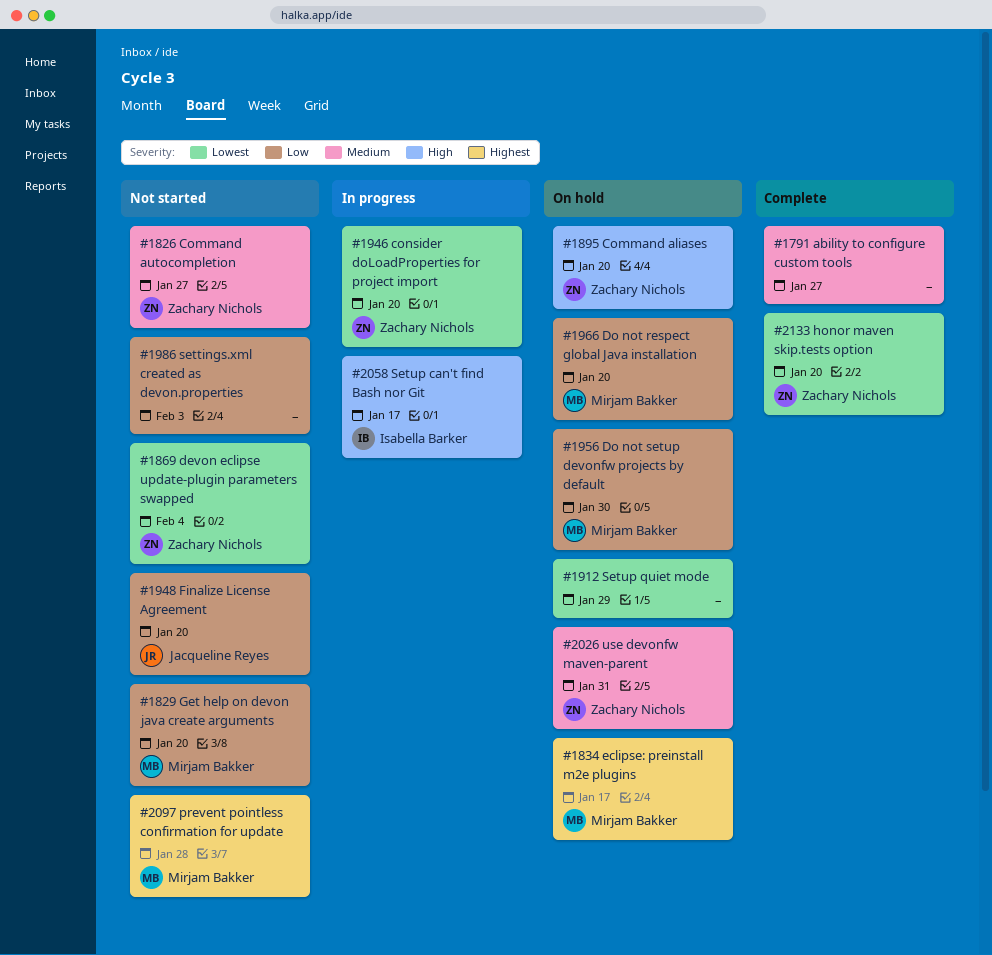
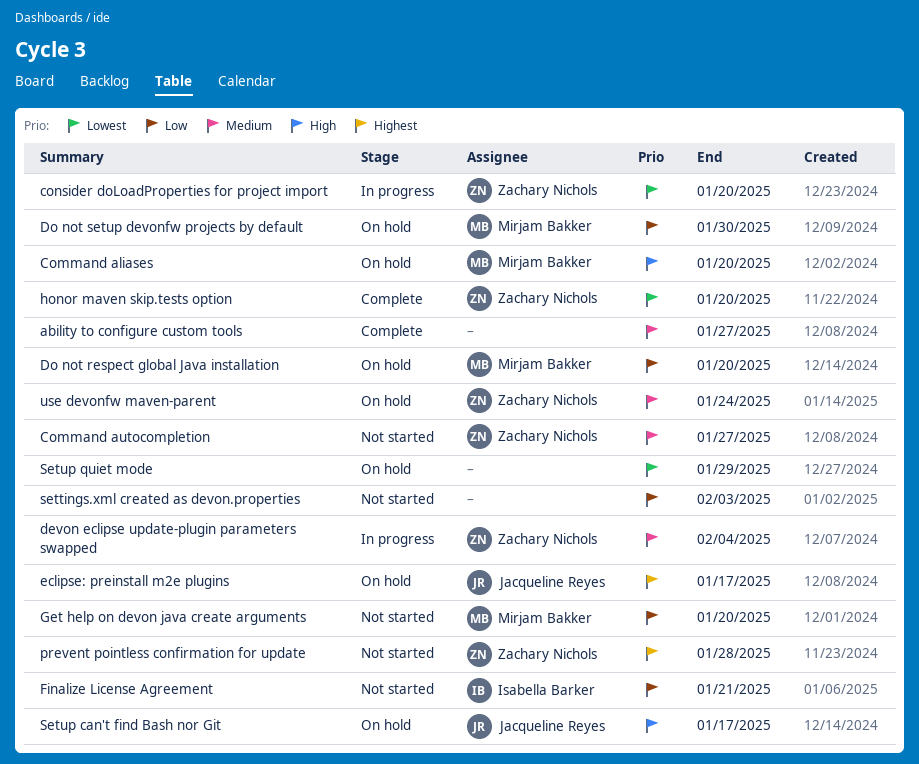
Command aliases, owner: Zachary Nichols -> Mirjam Bakker
devon eclipse update-plugin parameters swapped, status: Not started -> In progress
devon eclipse update-plugin parameters swapped, priority: Lowest -> Medium
eclipse: preinstall m2e plugins, owner: Mirjam Bakker -> Jacqueline Reyes
Finalize License Agreement, owner: Jacqueline Reyes -> Isabella Barker
Finalize License Agreement, due: Jan 20 -> Jan 21
prevent pointless confirmation for update, owner: Mirjam Bakker -> Zachary Nichols
Setup can't find Bash nor Git, status: In progress -> On hold
Setup can't find Bash nor Git, owner: Isabella Barker -> Jacqueline Reyes
use devonfw maven-parent, due: Jan 31 -> Jan 24

